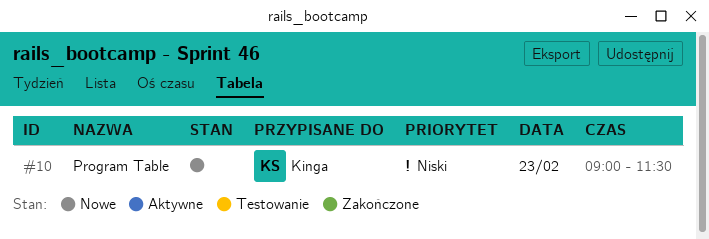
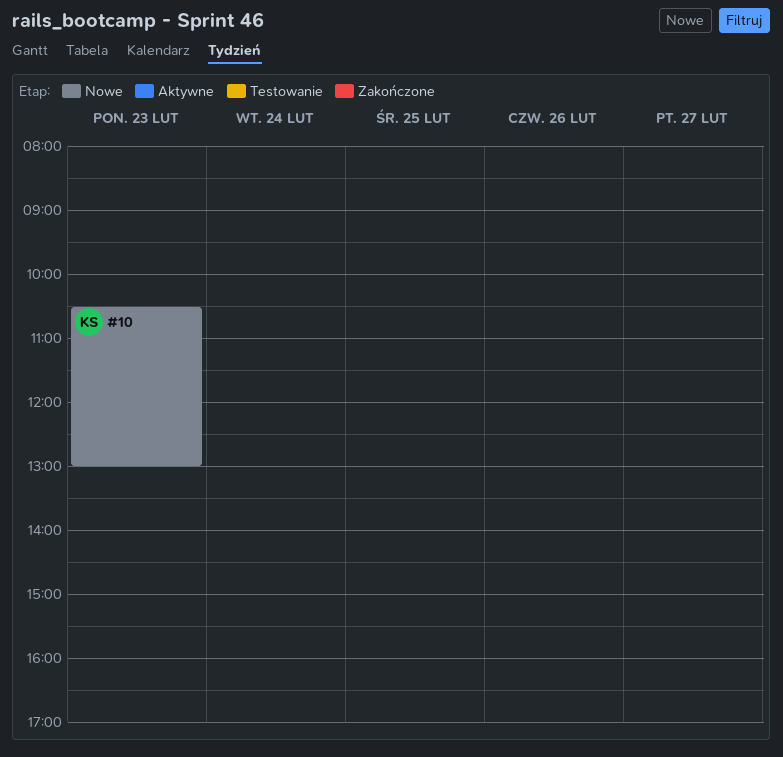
#10, begins: 09:00 -> 10:30
#10, ends: 11:30 -> 13:00

